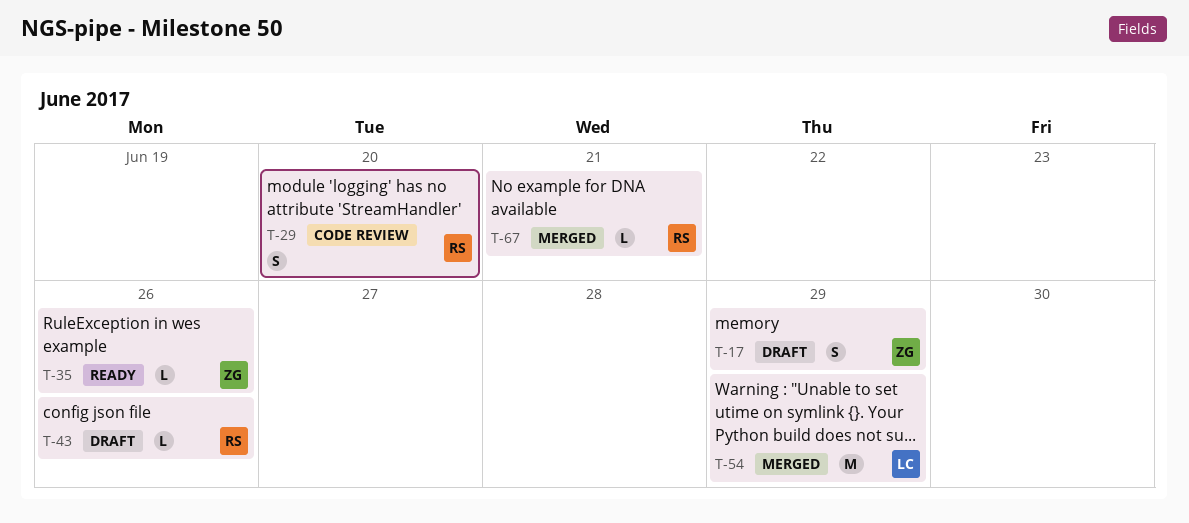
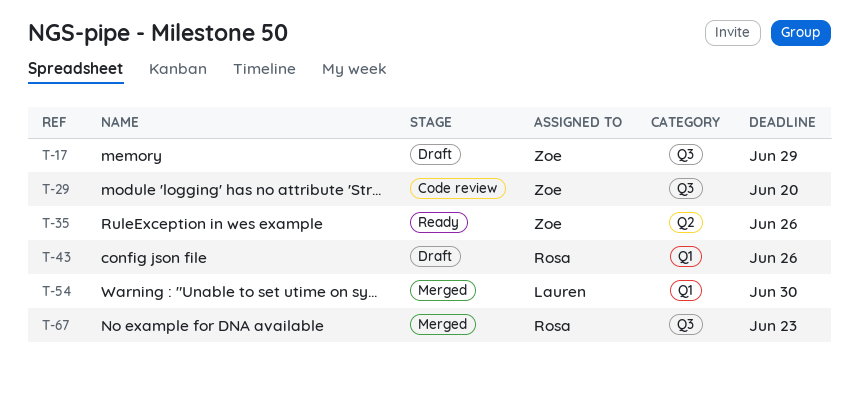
T-29, owner: Rosa -> Zoe
T-54, due: Jun 29 -> Jun 30
T-67, due: Jun 21 -> Jun 23

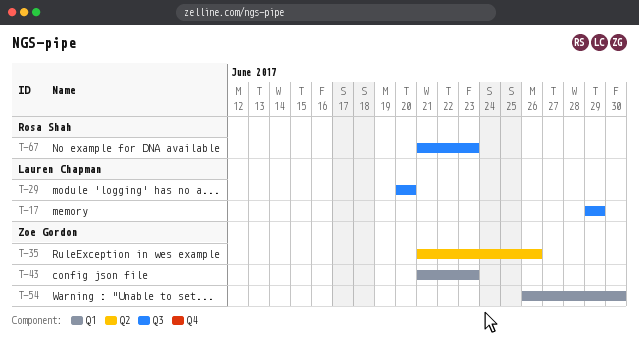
T-17, owner: Zoe Gordon -> Lauren Chapman
T-29, owner: Zoe Gordon -> Lauren Chapman
T-43, owner: Rosa Shah -> Zoe Gordon
T-43, due: Jun 26 -> Jun 23
T-54, owner: Lauren Chapman -> Zoe Gordon

